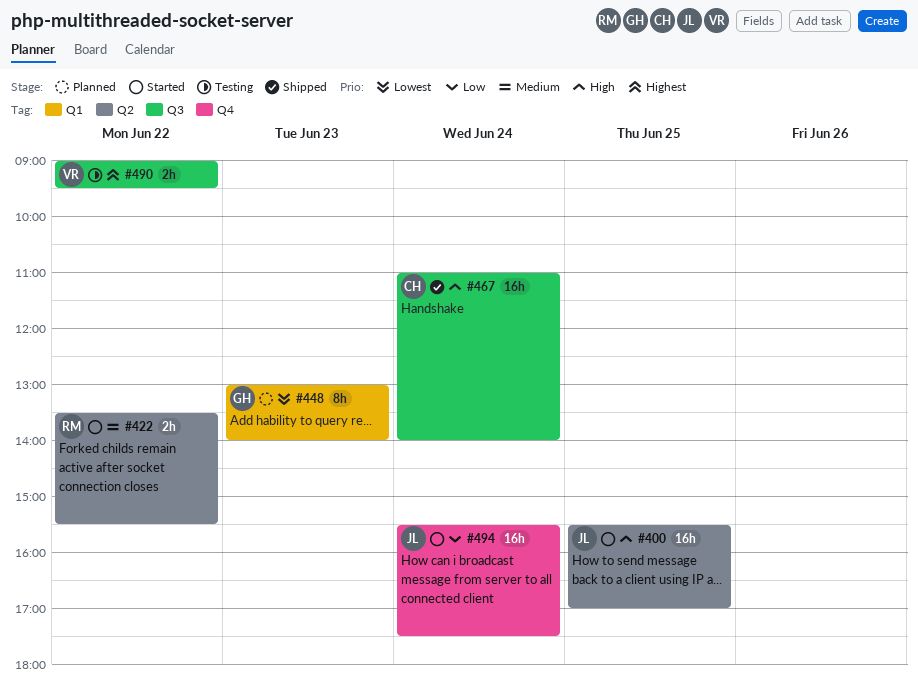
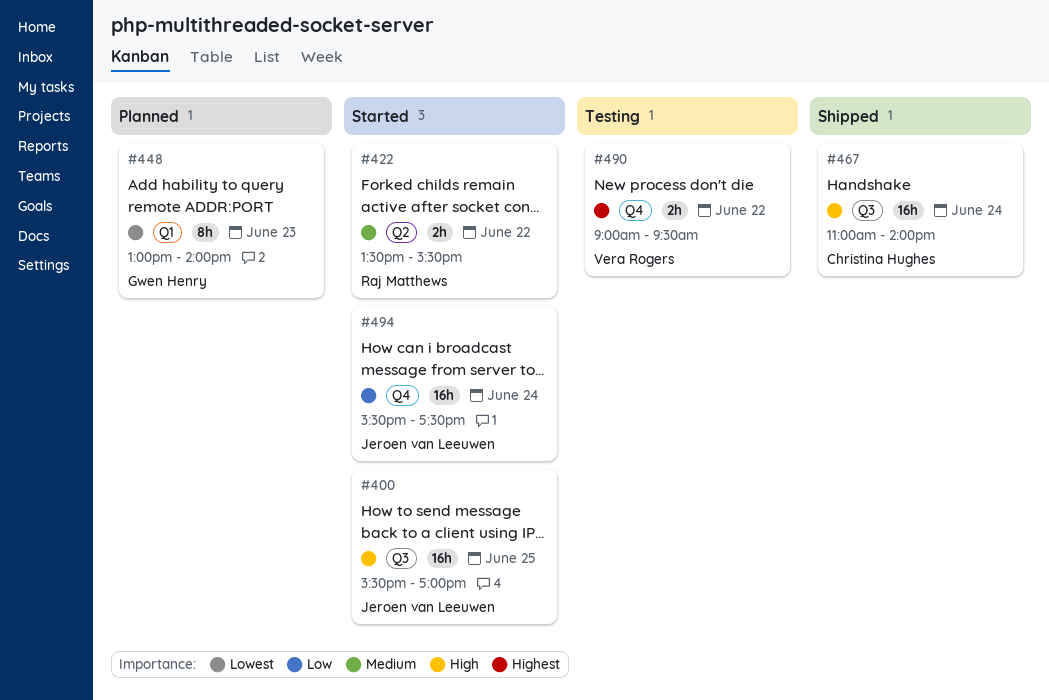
#400, label: Q2 -> Q3
#490, label: Q3 -> Q4

